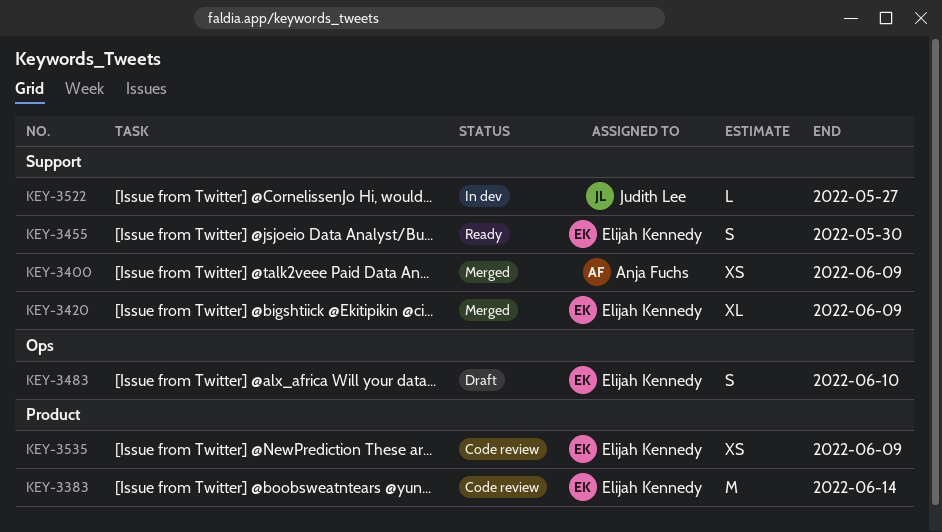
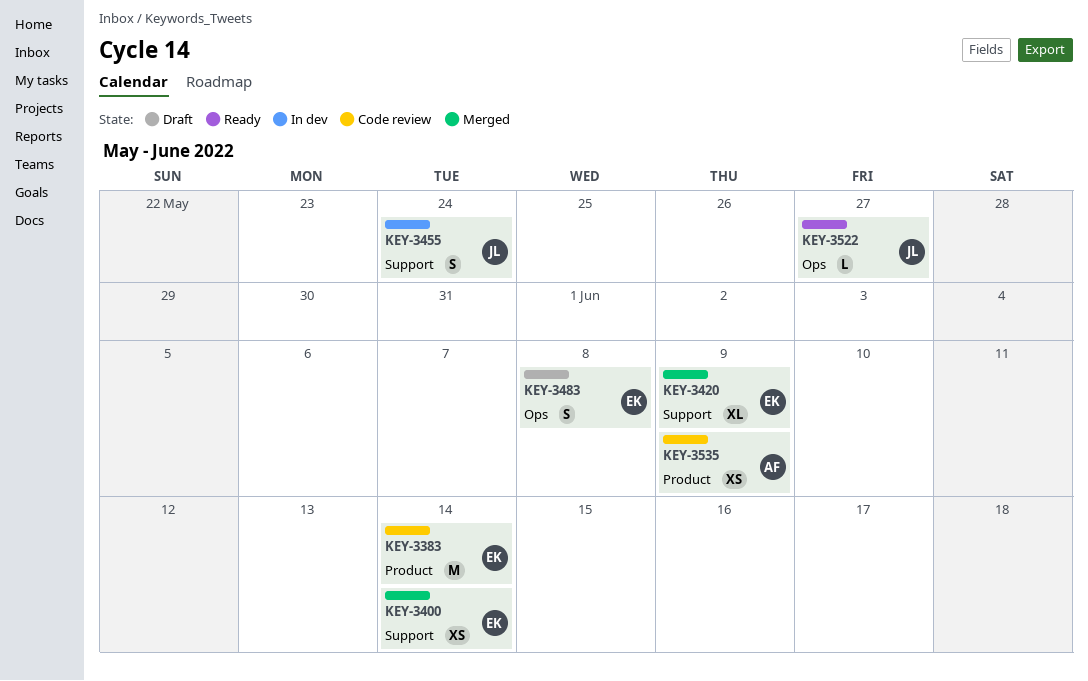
KEY-3400, owner: Anja Fuchs -> Elijah Kennedy
KEY-3400, due: Jun 9 -> Jun 14
KEY-3455, status: Ready -> In dev
KEY-3455, owner: Elijah Kennedy -> Judith Lee
KEY-3455, due: May 30 -> May 24
KEY-3483, due: Jun 10 -> Jun 8
KEY-3522, status: In dev -> Ready
KEY-3522, label: Support -> Ops
KEY-3535, owner: Elijah Kennedy -> Anja Fuchs

